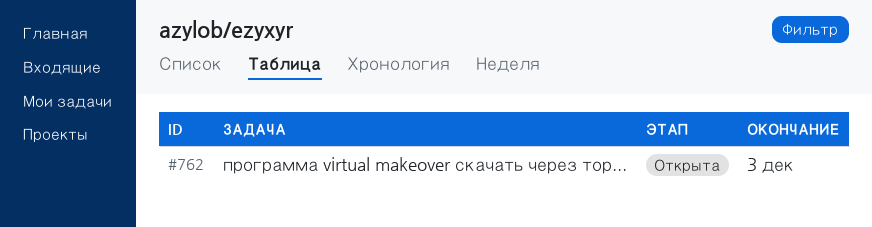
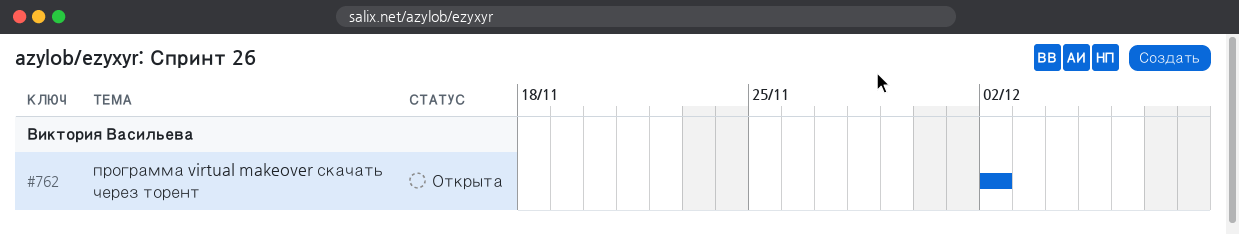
#762, due: Dec 3 -> Dec 2

